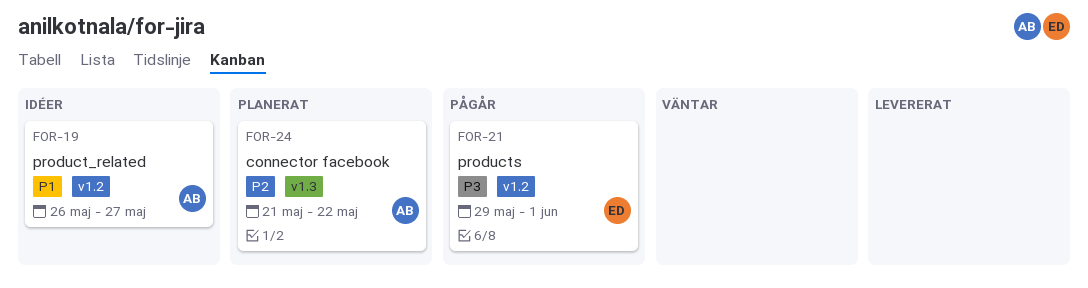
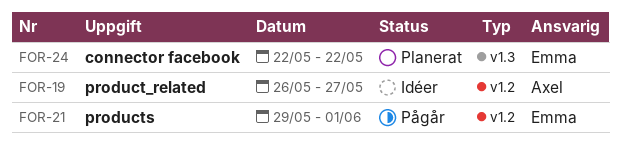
FOR-24, owner: Axel -> Emma
FOR-24, start: May 21 -> May 22

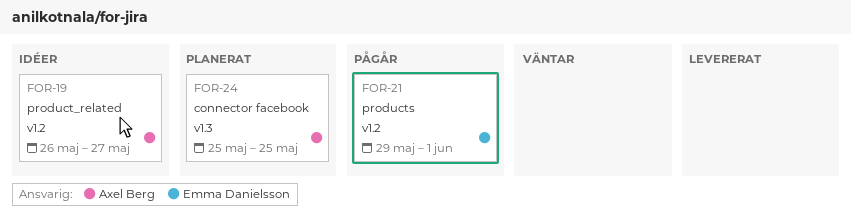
FOR-24, owner: Emma Danielsson -> Axel Berg
FOR-24, start: May 22 -> May 25
FOR-24, due: May 22 -> May 25

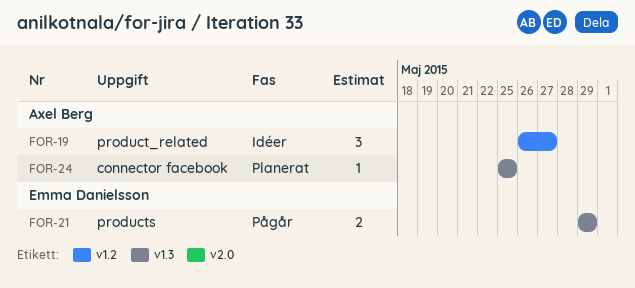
FOR-21, label: v1.2 -> v1.3
FOR-21, due: Jun 1 -> May 29

